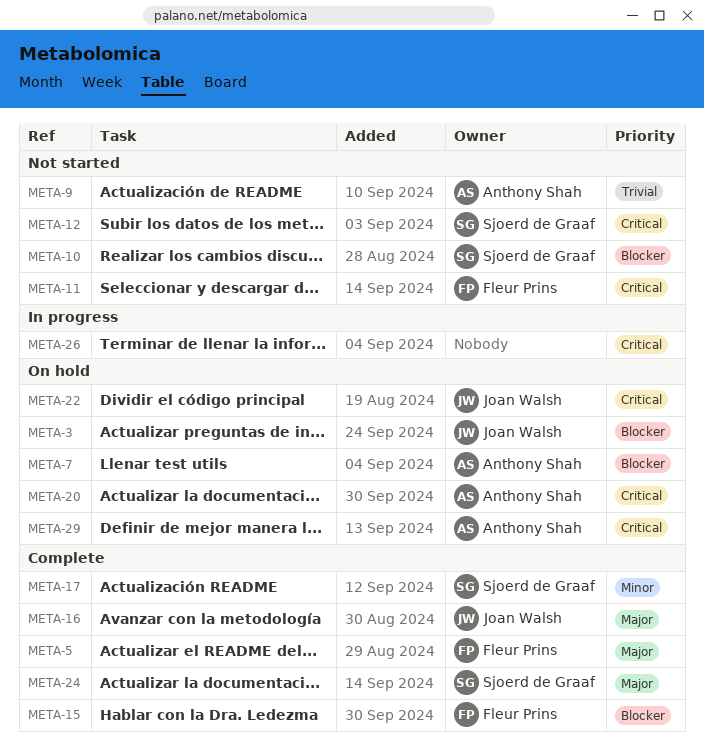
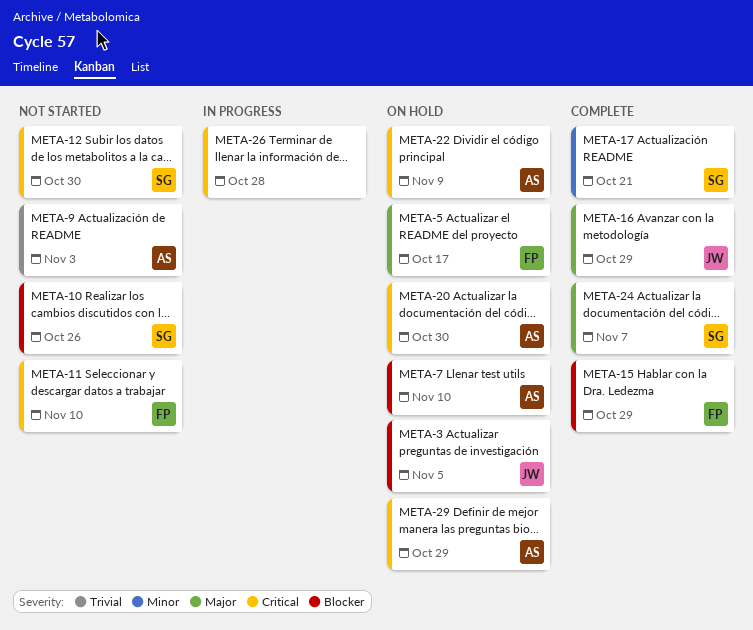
META-5, status: Complete -> On hold
META-22, owner: Joan Walsh -> Anthony Shah

